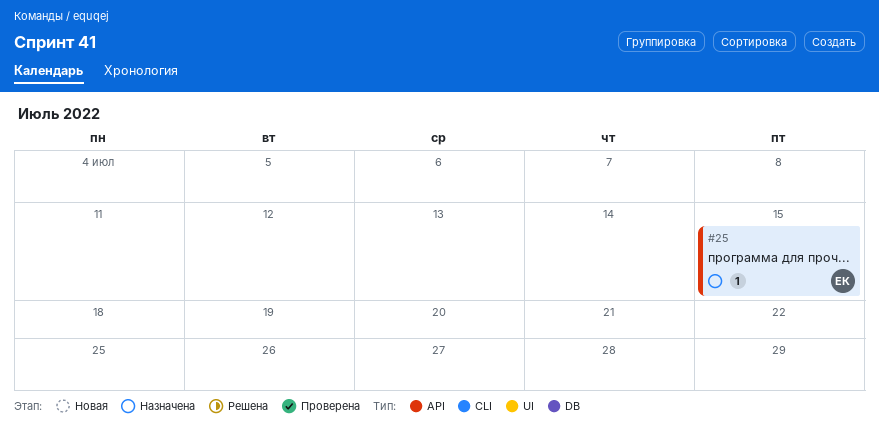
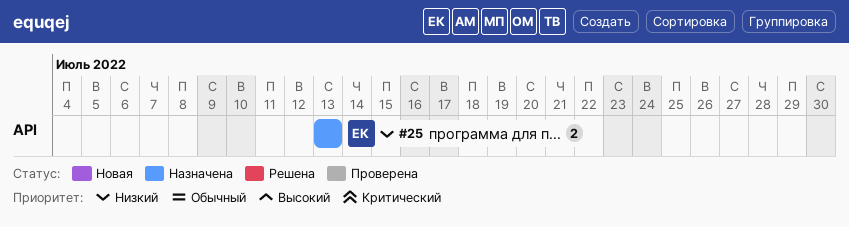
#25, estimate: 1 -> 2
#25, due: Jul 15 -> Jul 13

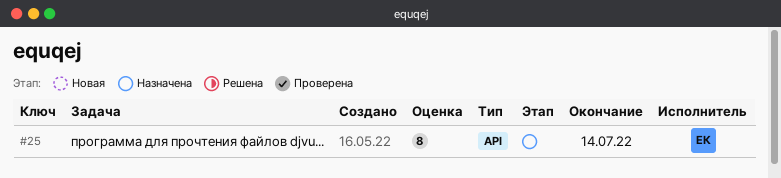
#25, estimate: 2 -> 8
#25, due: Jul 13 -> Jul 14

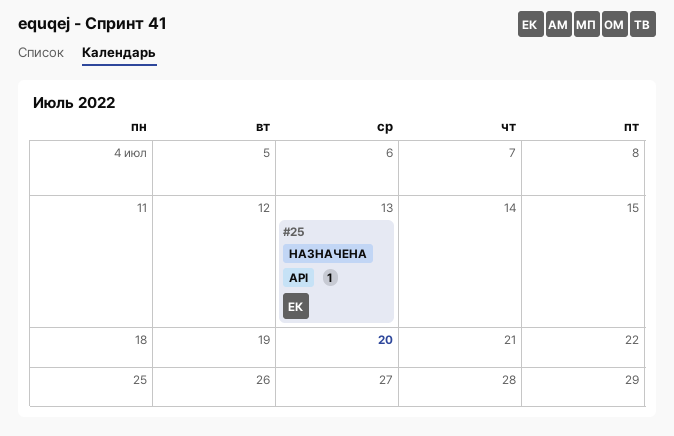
#25, estimate: 8 -> 1
#25, due: Jul 14 -> Jul 13

